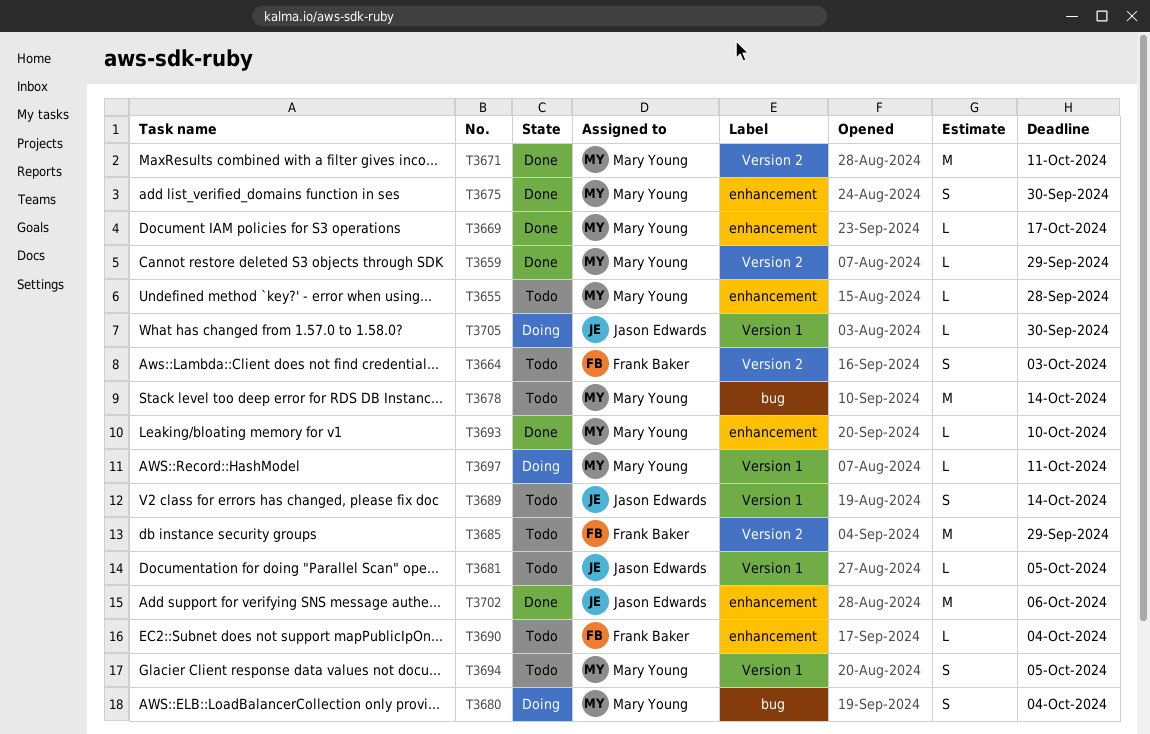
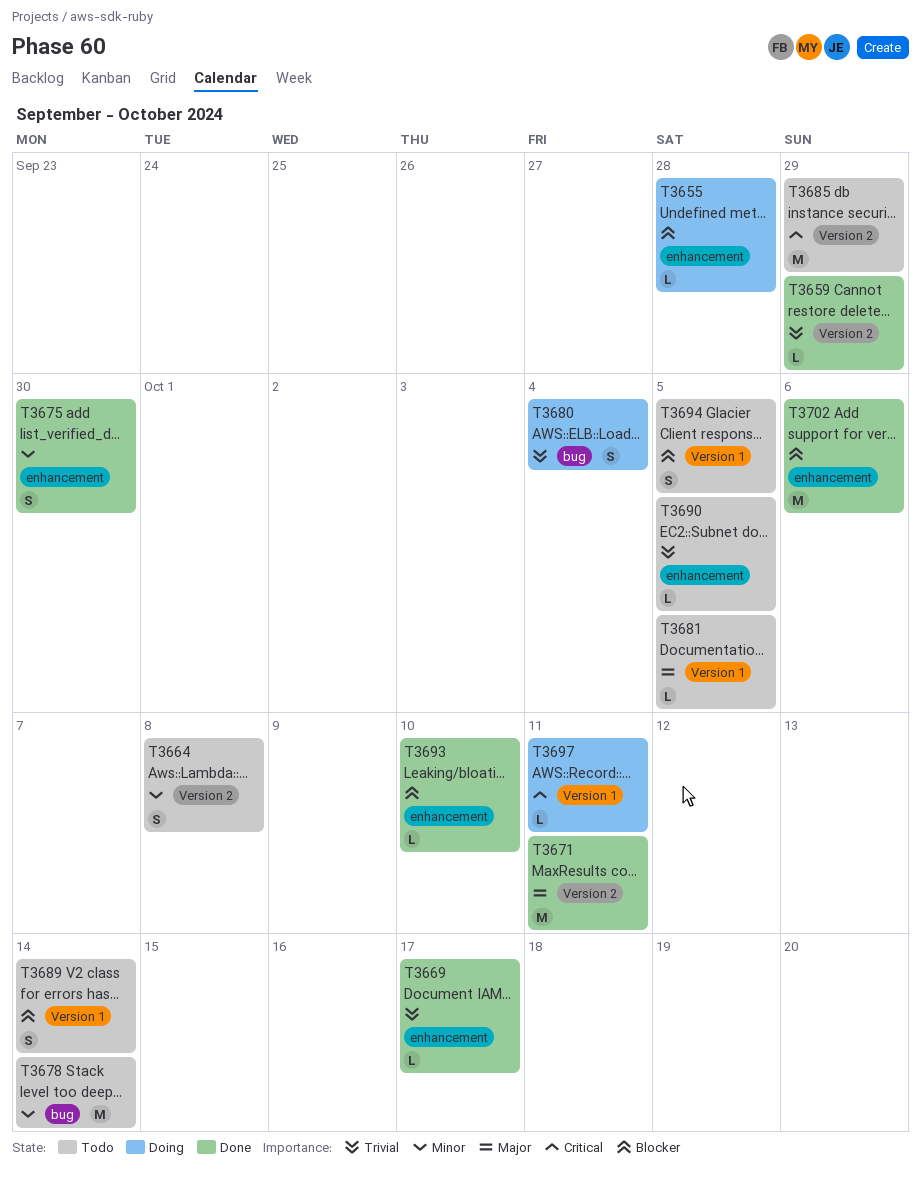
T3655, status: Todo -> Doing
T3664, due: Oct 3 -> Oct 8
T3690, due: Oct 4 -> Oct 5
T3705: present -> none

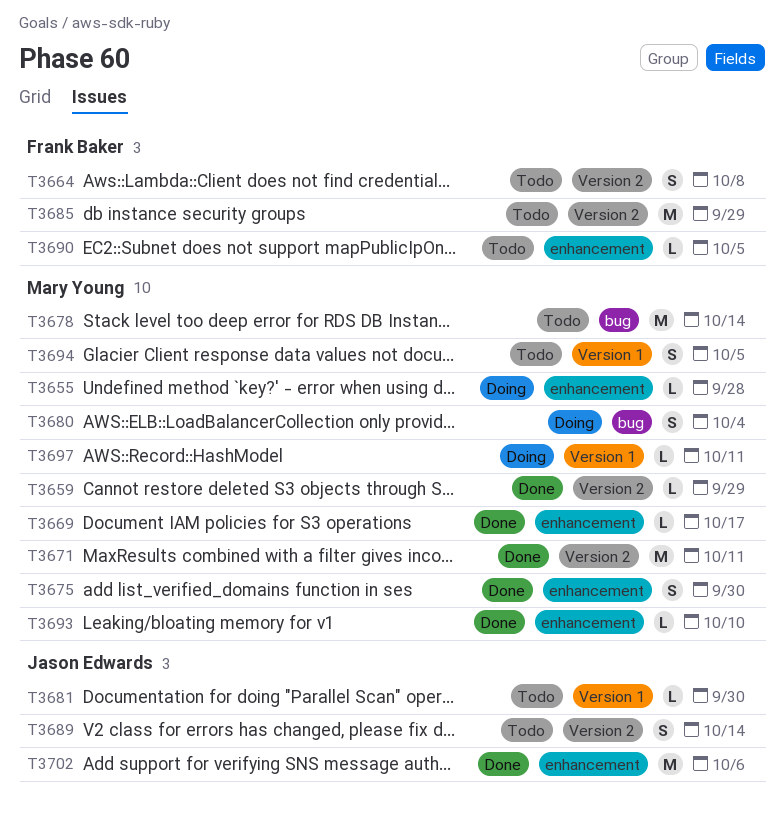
T3681, due: Oct 5 -> Sep 30
T3689, label: Version 1 -> Version 2

